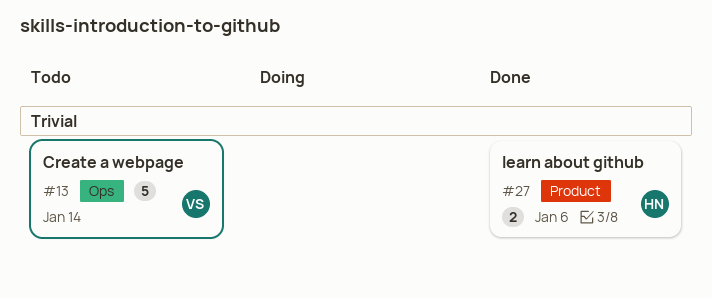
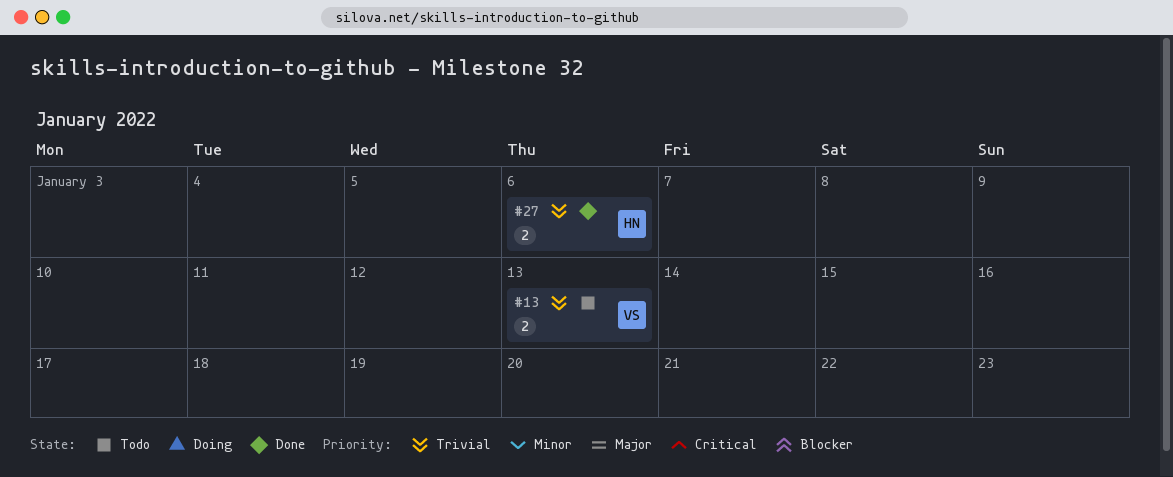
#13, estimate: 5 -> 2
#13, due: Jan 14 -> Jan 13

